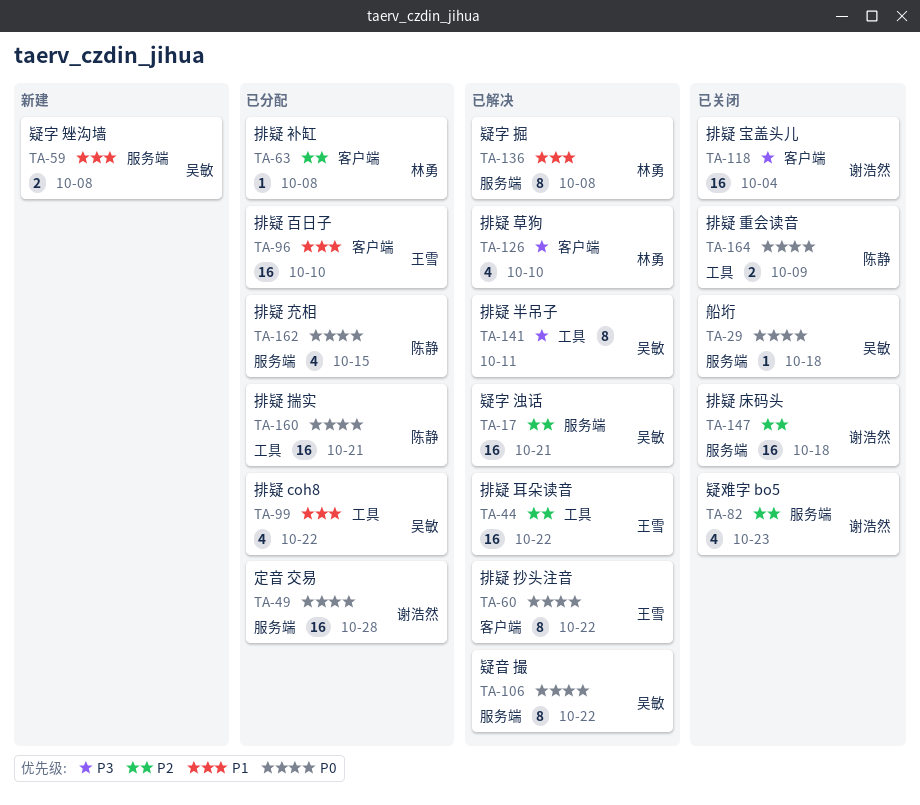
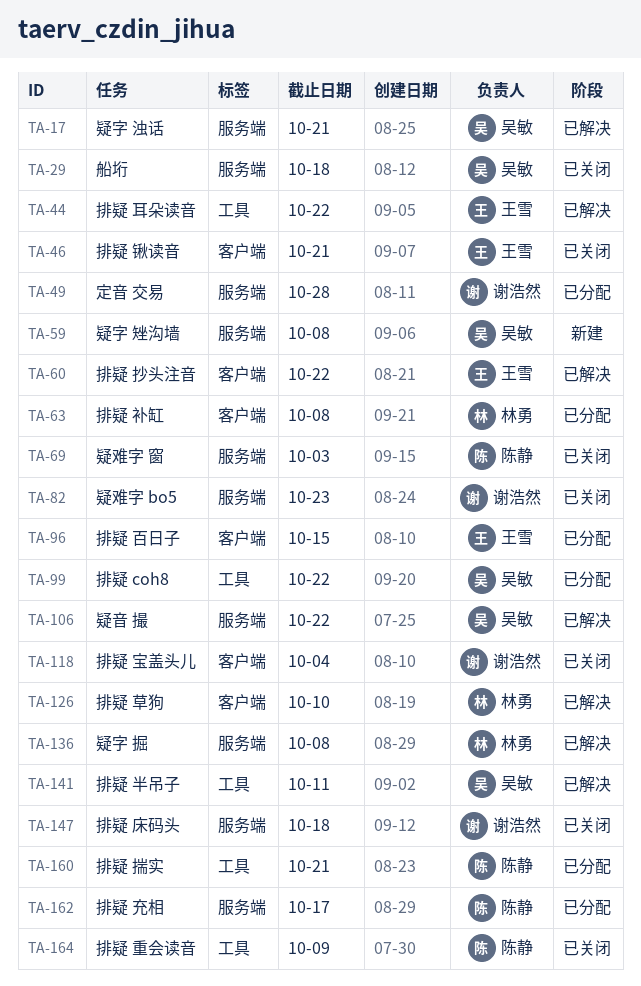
TA-46: none -> present
TA-69: none -> present
TA-96, due: Oct 10 -> Oct 15
TA-162, due: Oct 15 -> Oct 17

